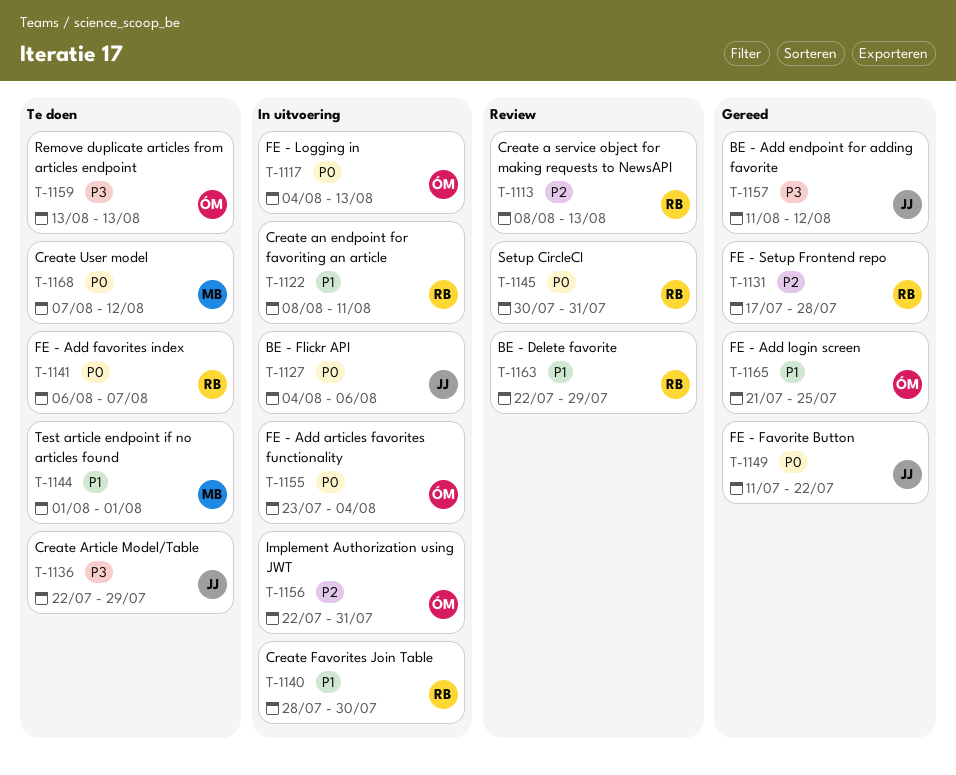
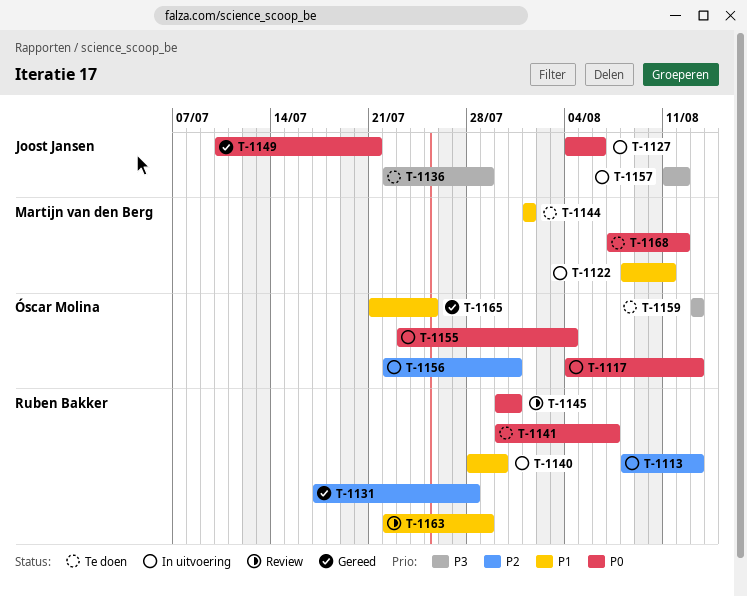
T-1113, status: Review -> In uitvoering
T-1122, owner: Ruben Bakker -> Martijn van den Berg
T-1141, start: Aug 6 -> Jul 30
T-1149, start: Jul 11 -> Jul 10
T-1149, due: Jul 22 -> Jul 21
T-1157, status: Gereed -> In uitvoering

